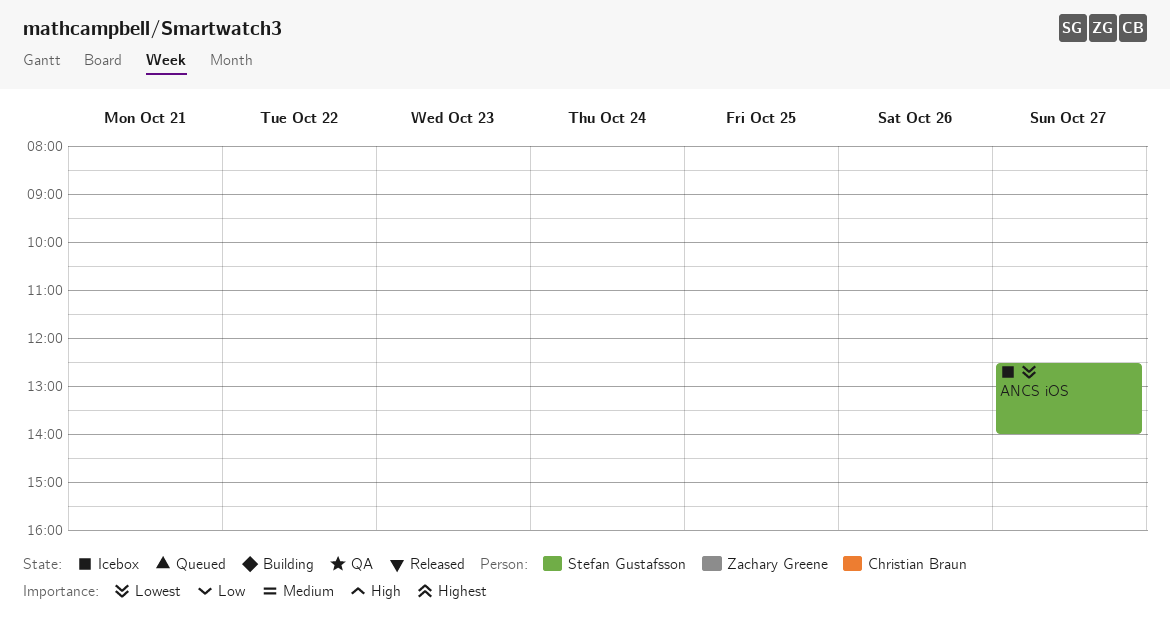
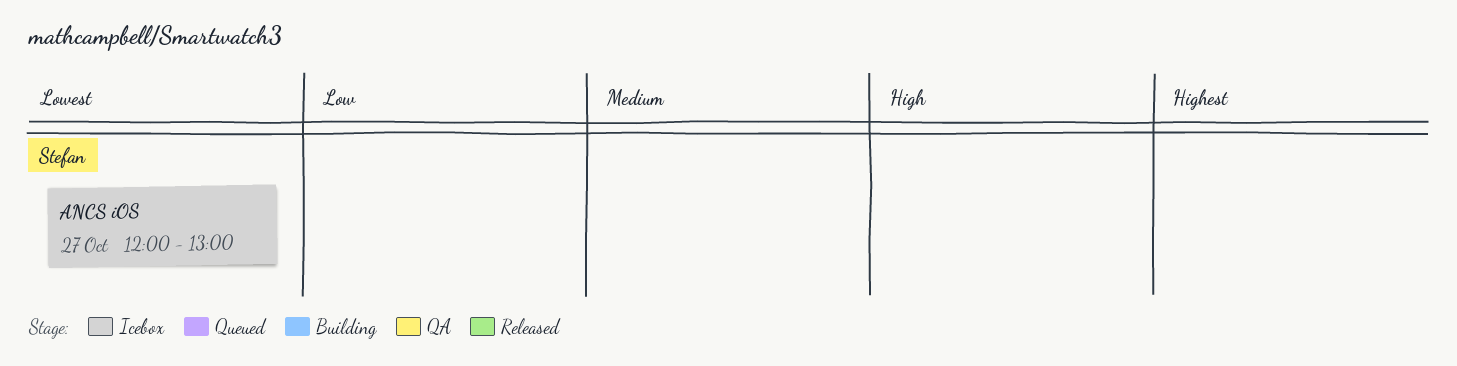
ANCS iOS, begins: 12:30 -> 12:00
ANCS iOS, ends: 14:00 -> 13:00

